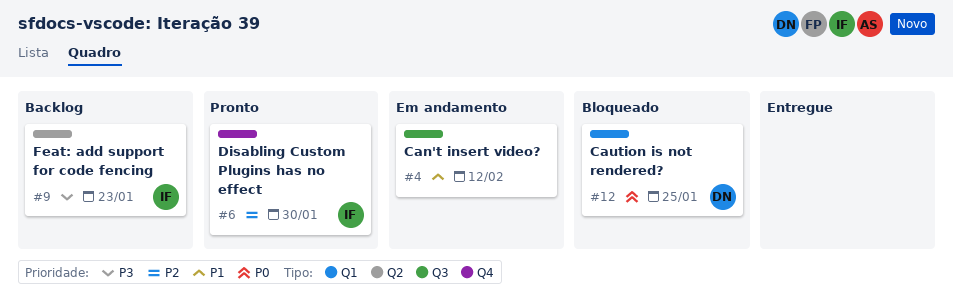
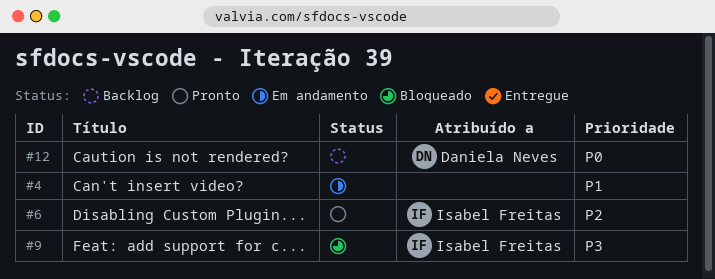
#9, status: Backlog -> Bloqueado
#12, status: Bloqueado -> Backlog

